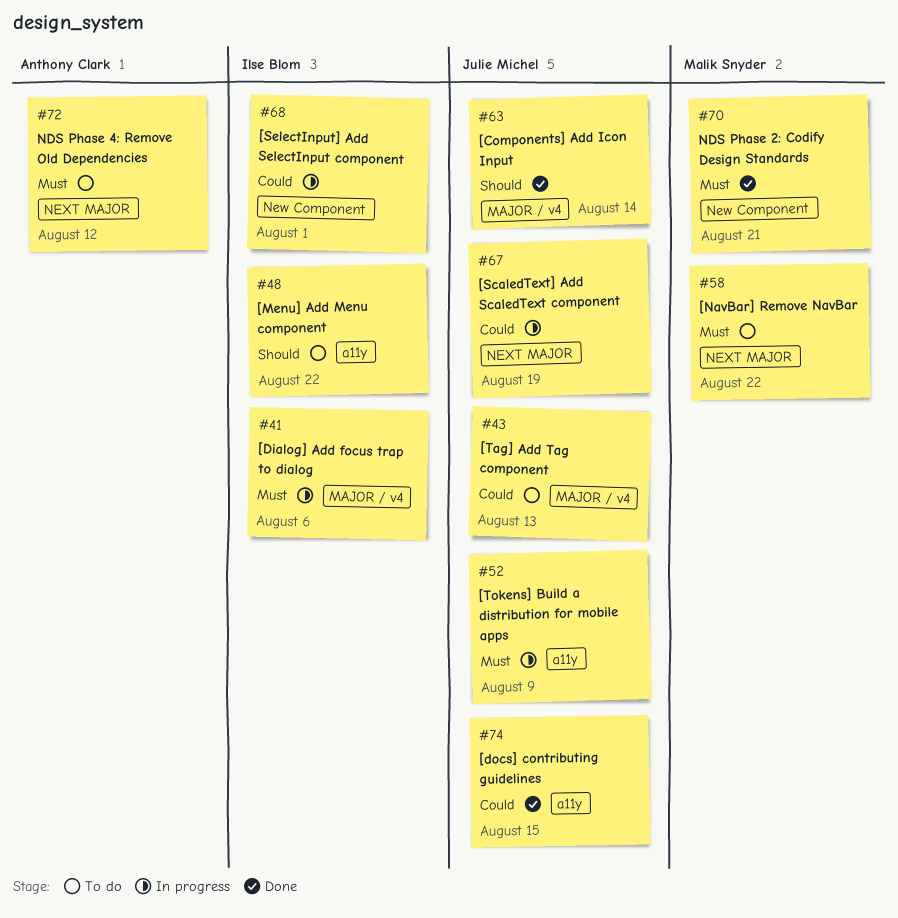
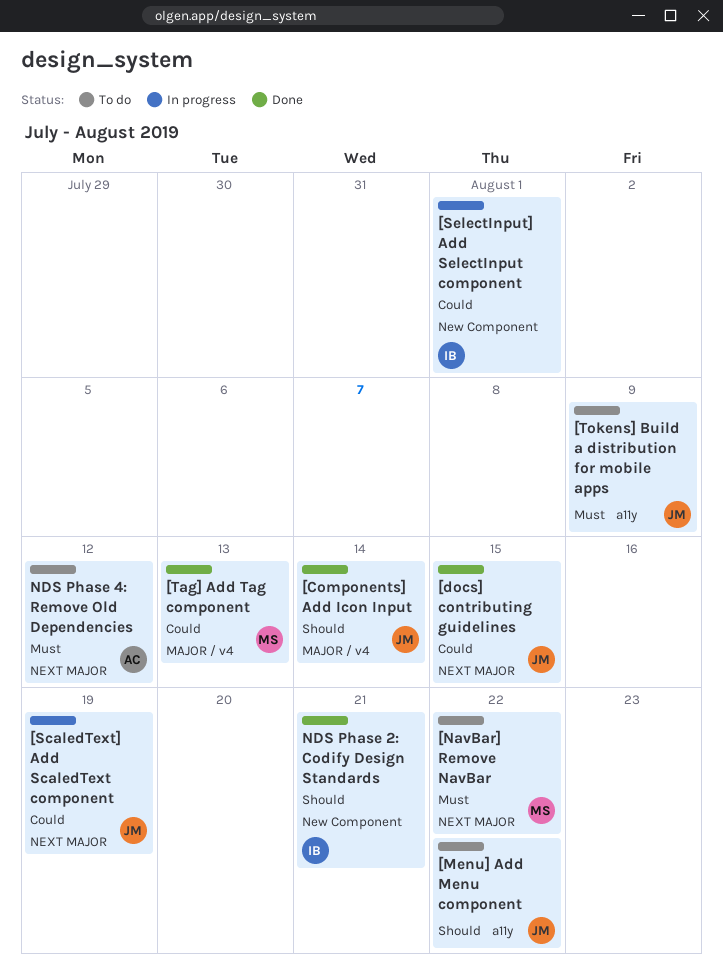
[Dialog] Add focus trap to dialog: present -> none
[docs] contributing guidelines, label: a11y -> NEXT MAJOR
[Menu] Add Menu component, owner: Ilse Blom -> Julie Michel
[Tag] Add Tag component, status: To do -> Done
[Tag] Add Tag component, owner: Julie Michel -> Malik Snyder
[Tokens] Build a distribution for mobile apps, status: In progress -> To do
NDS Phase 2: Codify Design Standards, owner: Malik Snyder -> Ilse Blom
NDS Phase 2: Codify Design Standards, priority: Must -> Should

